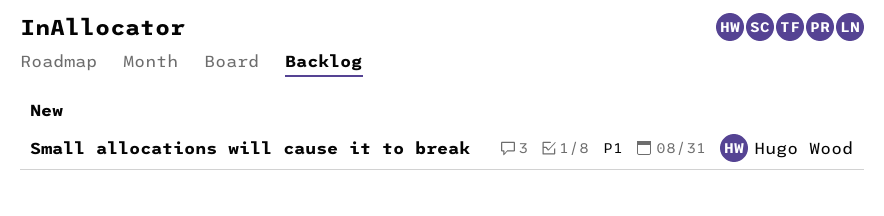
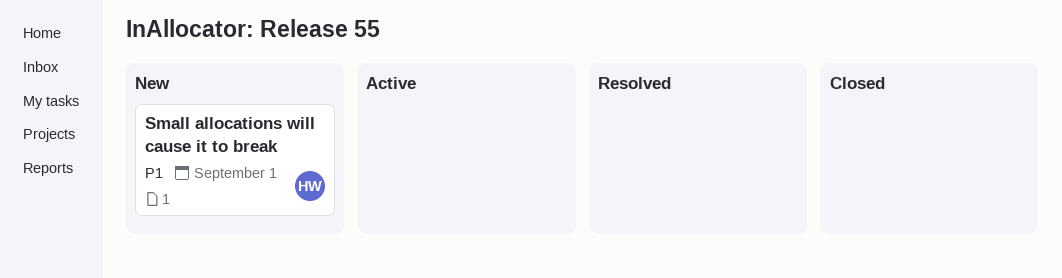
Small allocations will cause it to break, due: Aug 31 -> Sep 1

